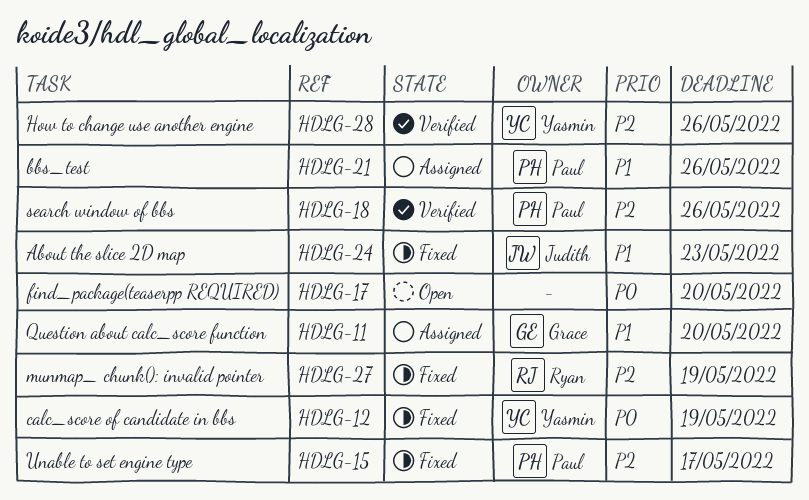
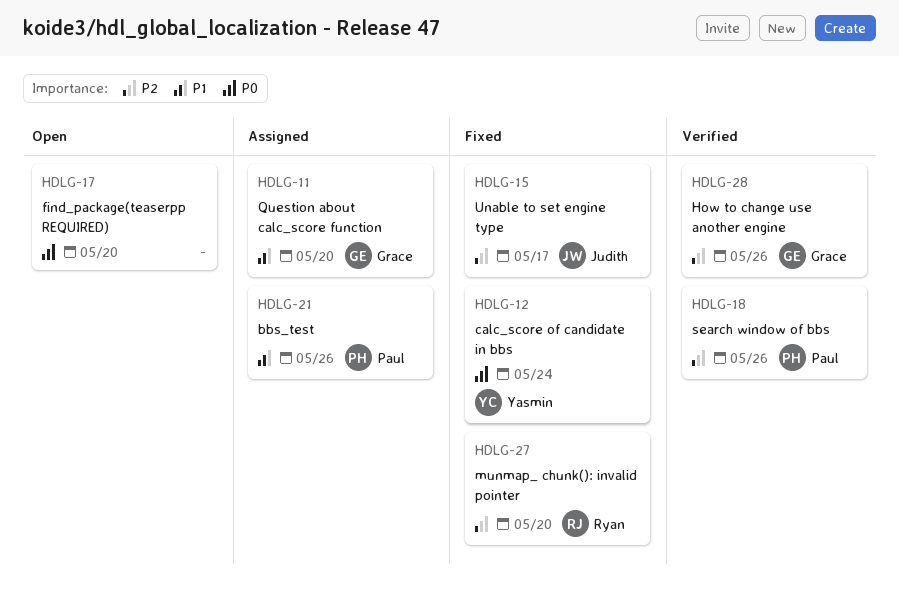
HDLG-12, due: May 19 -> May 24
HDLG-15, owner: Paul -> Judith
HDLG-24: present -> none
HDLG-27, due: May 19 -> May 20
HDLG-28, owner: Yasmin -> Grace

